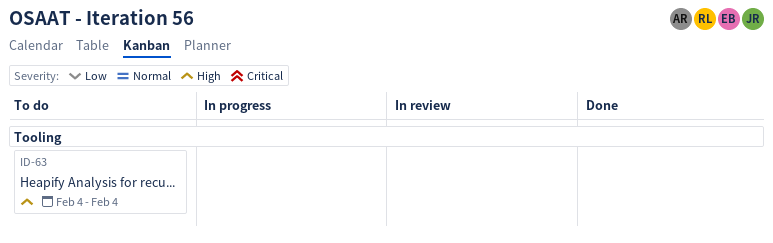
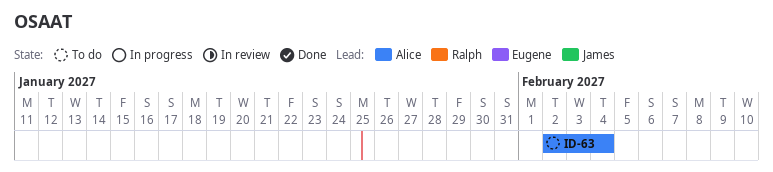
ID-63, start: Feb 4 -> Feb 2

